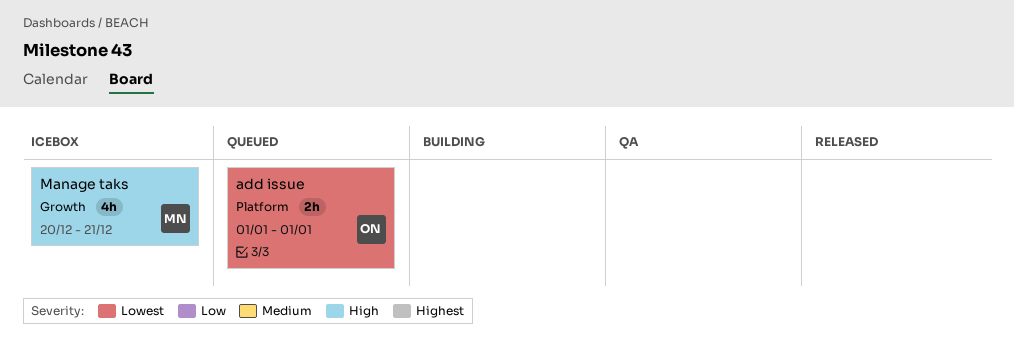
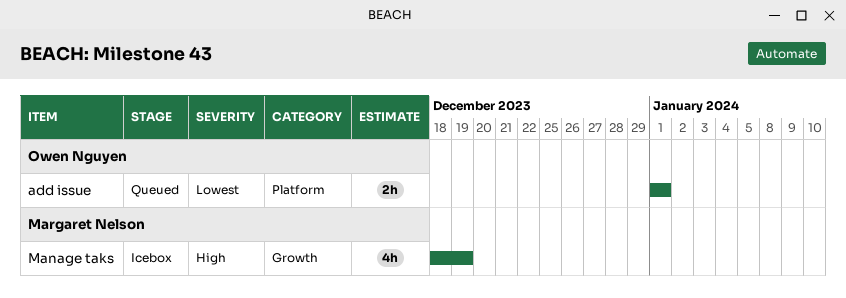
Manage taks, start: Dec 20 -> Dec 18
Manage taks, due: Dec 21 -> Dec 19

